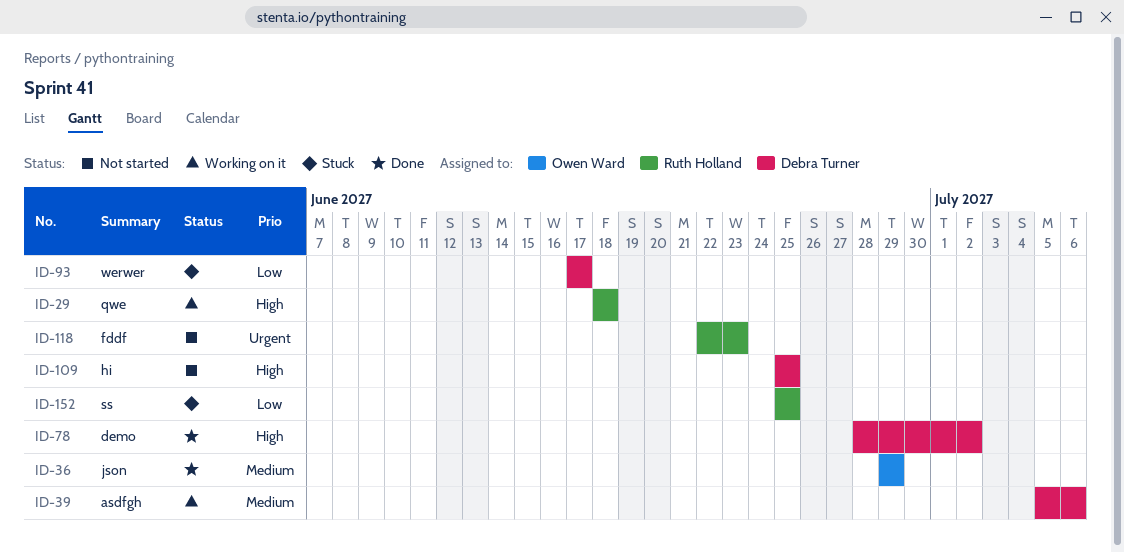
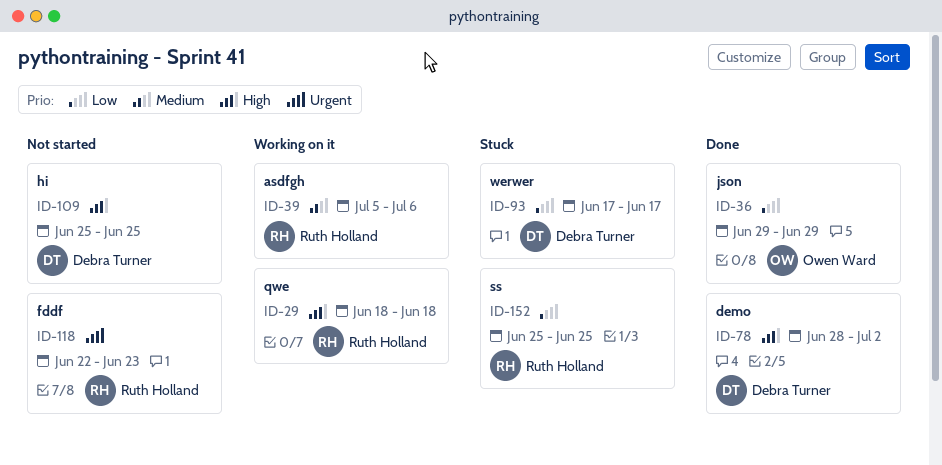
ID-36, priority: Medium -> Low
ID-39, owner: Debra Turner -> Ruth Holland

